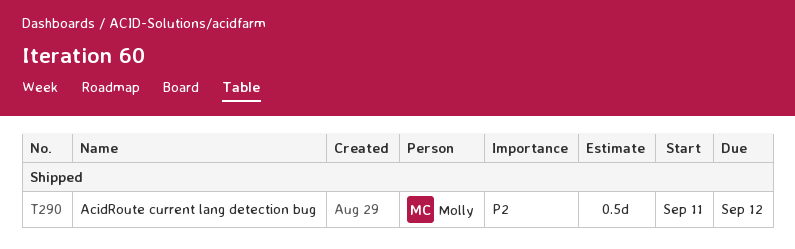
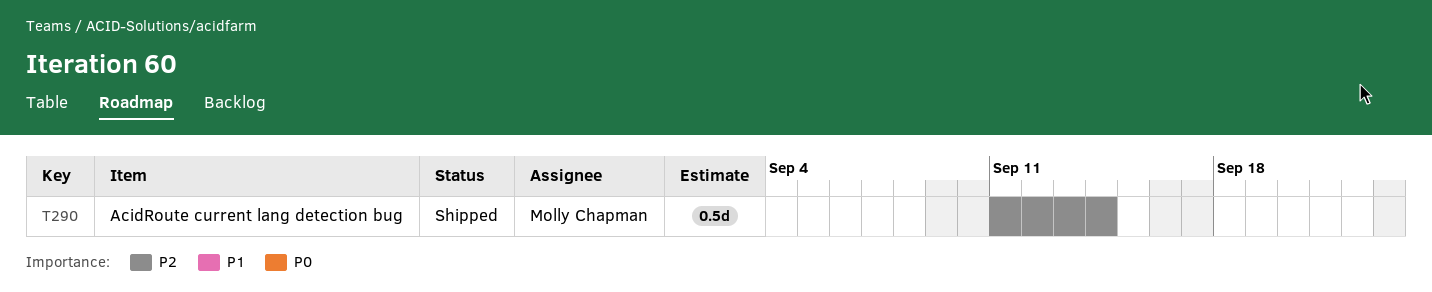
T290, due: Sep 12 -> Sep 14

